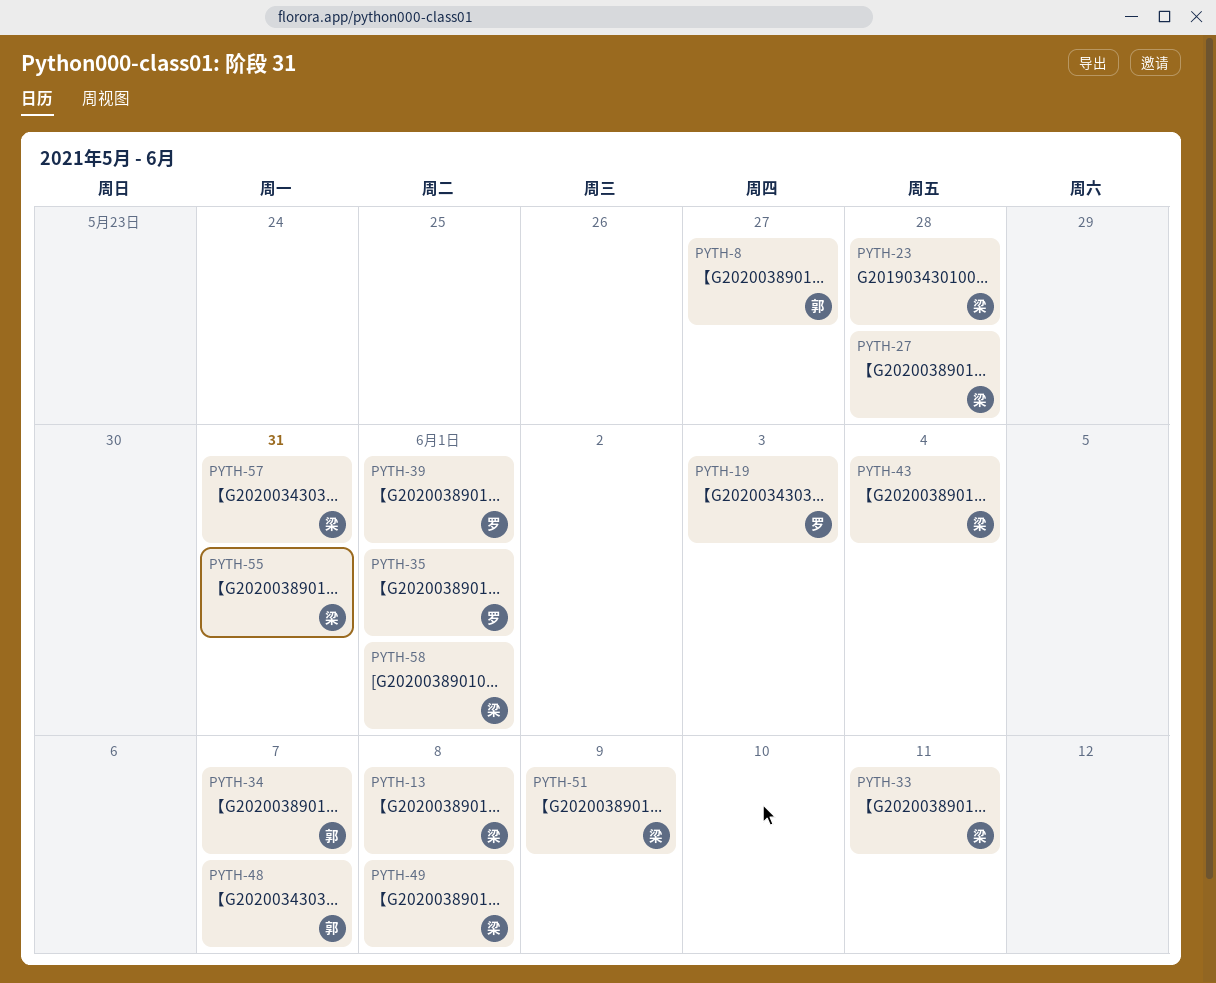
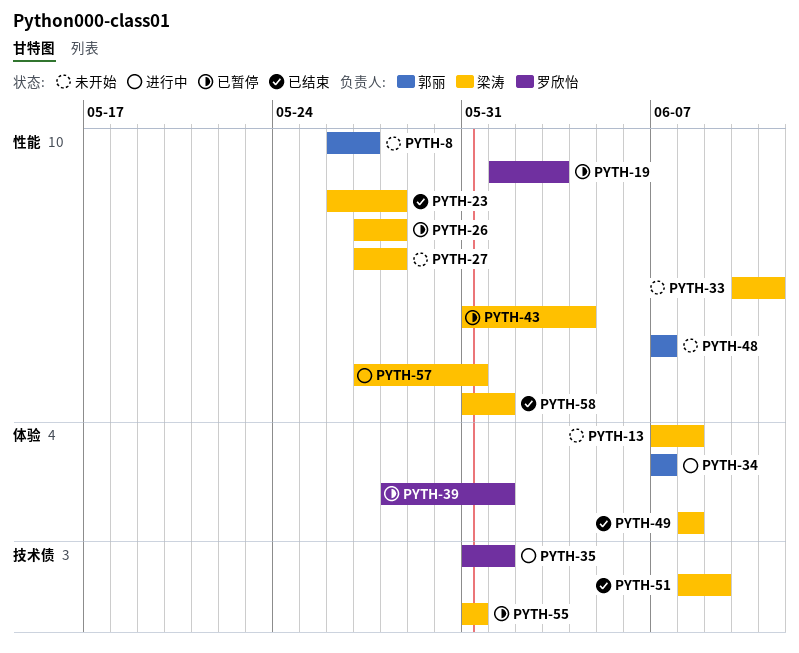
PYTH-26: none -> present

